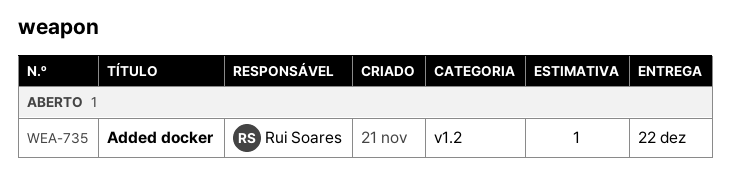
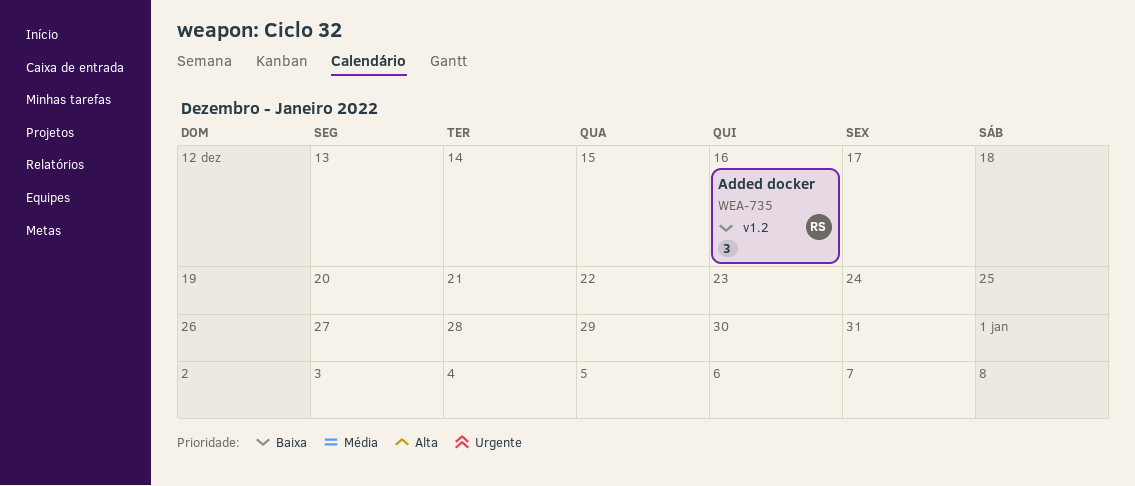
WEA-735, estimate: 1 -> 3
WEA-735, due: Dec 22 -> Dec 16

